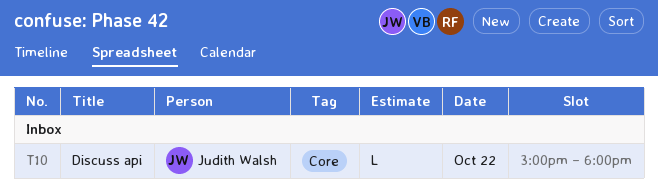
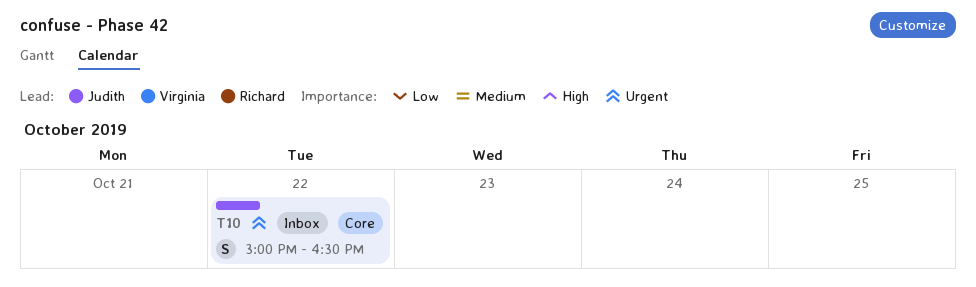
T10, estimate: L -> S
T10, ends: 18:00 -> 16:30

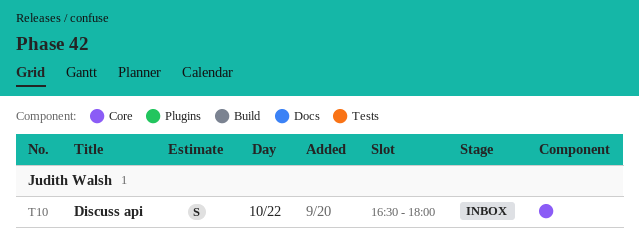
T10, begins: 15:00 -> 16:30
T10, ends: 16:30 -> 18:00

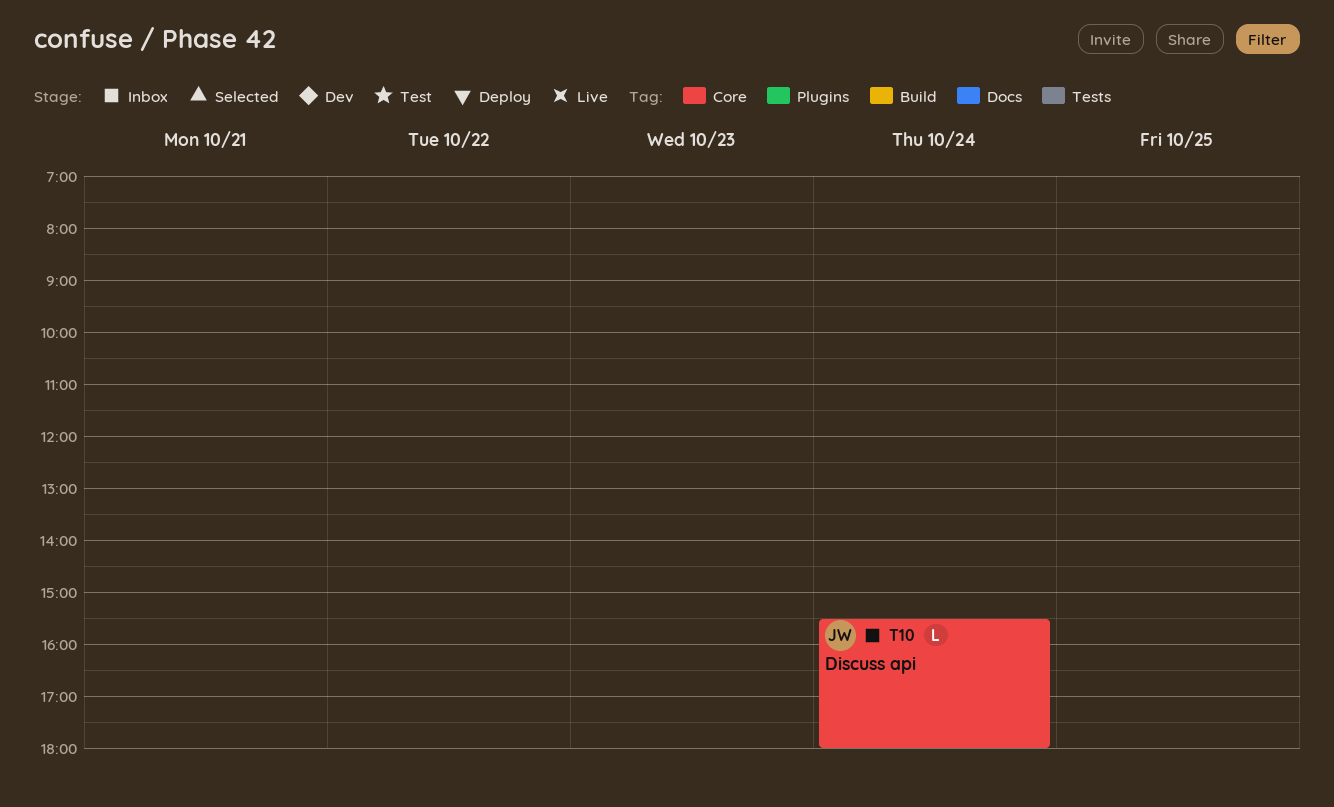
T10, estimate: S -> L
T10, day: Oct 22 -> Oct 24
T10, begins: 16:30 -> 15:30

